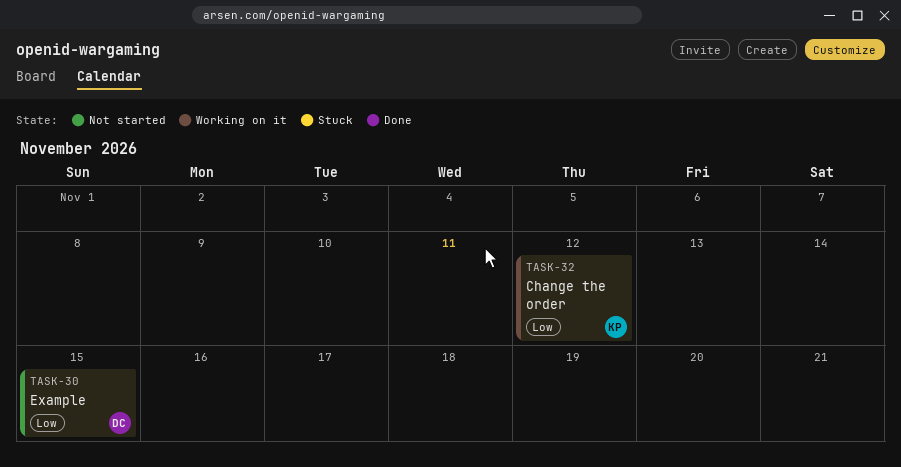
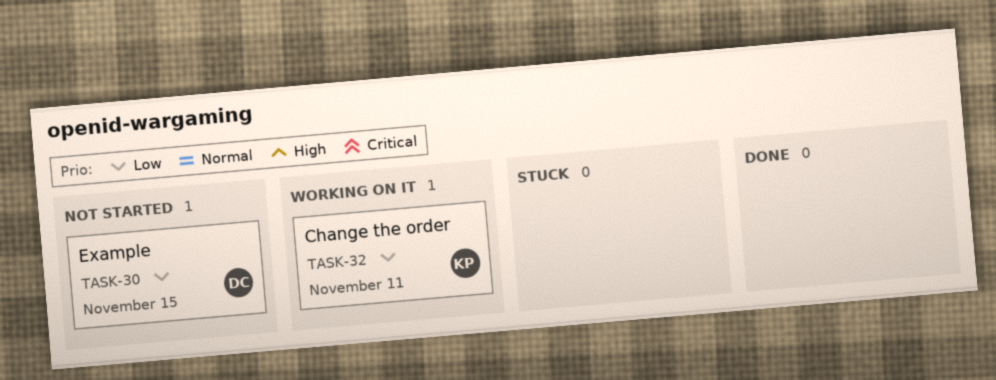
TASK-32, due: Nov 12 -> Nov 11

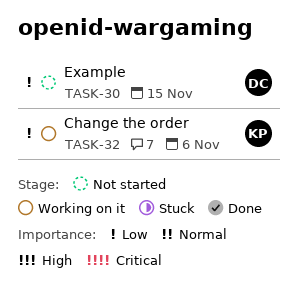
TASK-32, due: Nov 11 -> Nov 6

